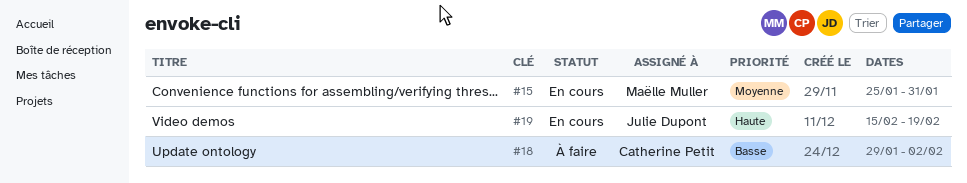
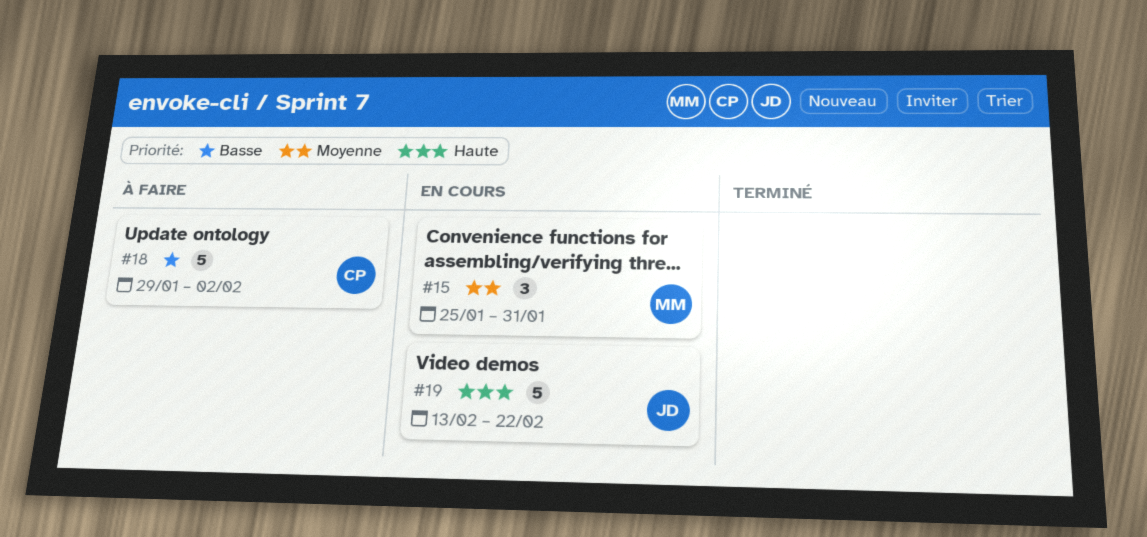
#19, start: Feb 15 -> Feb 13
#19, due: Feb 19 -> Feb 22

